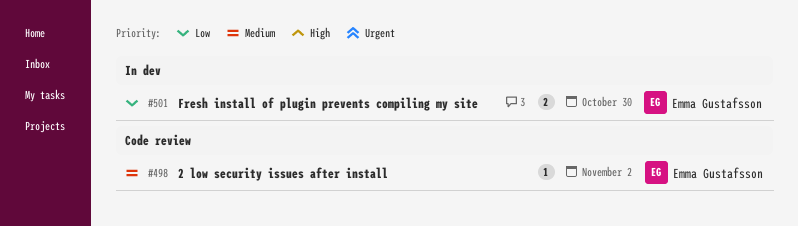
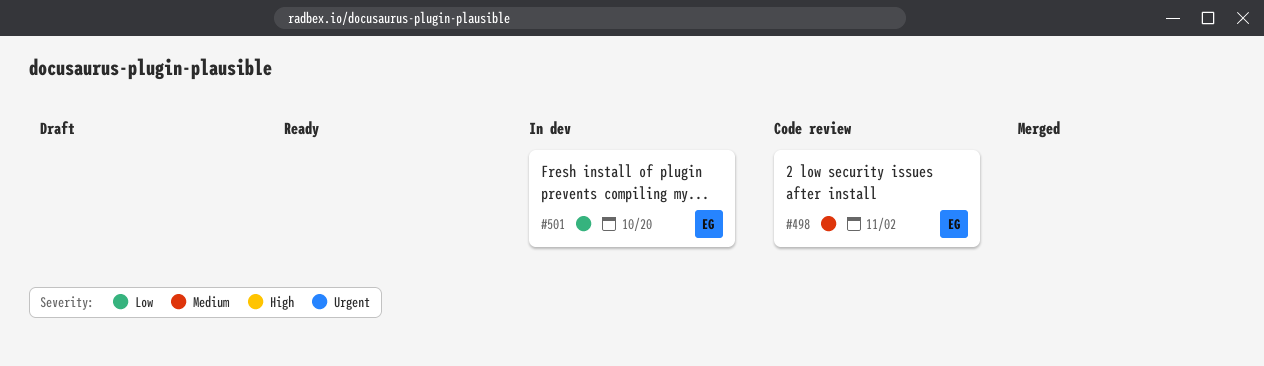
#501, due: Oct 30 -> Oct 20

